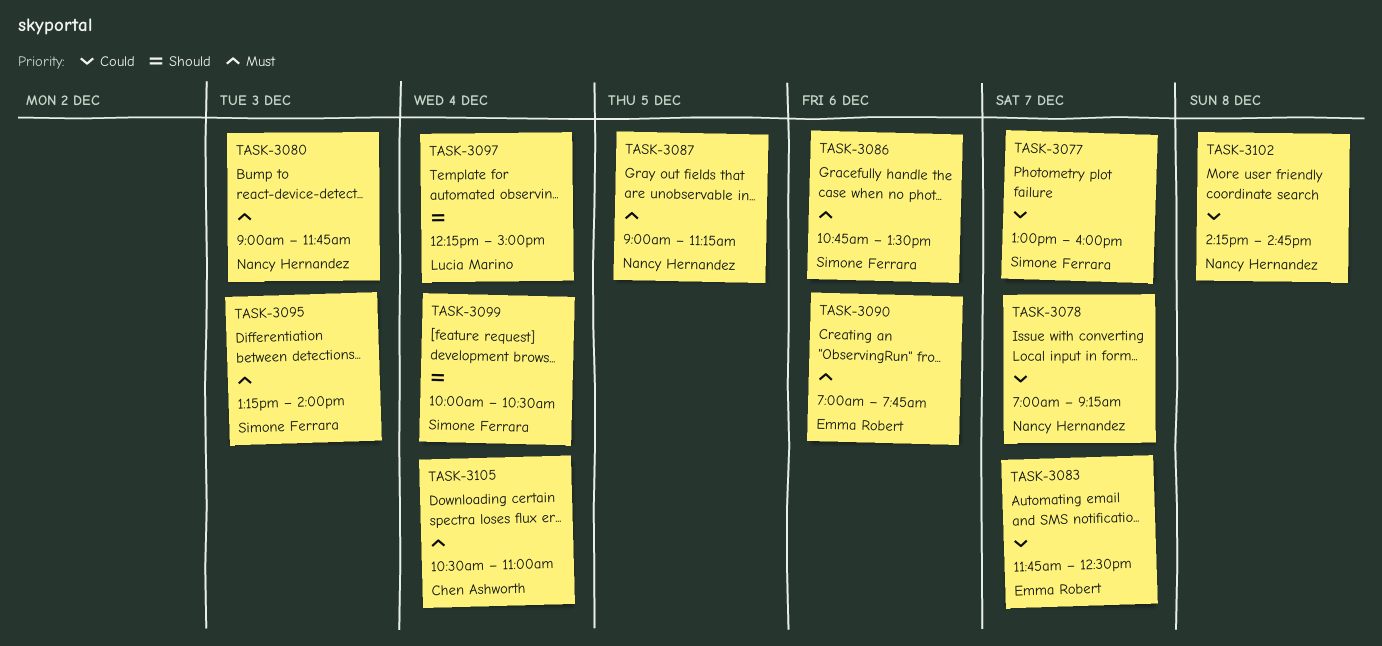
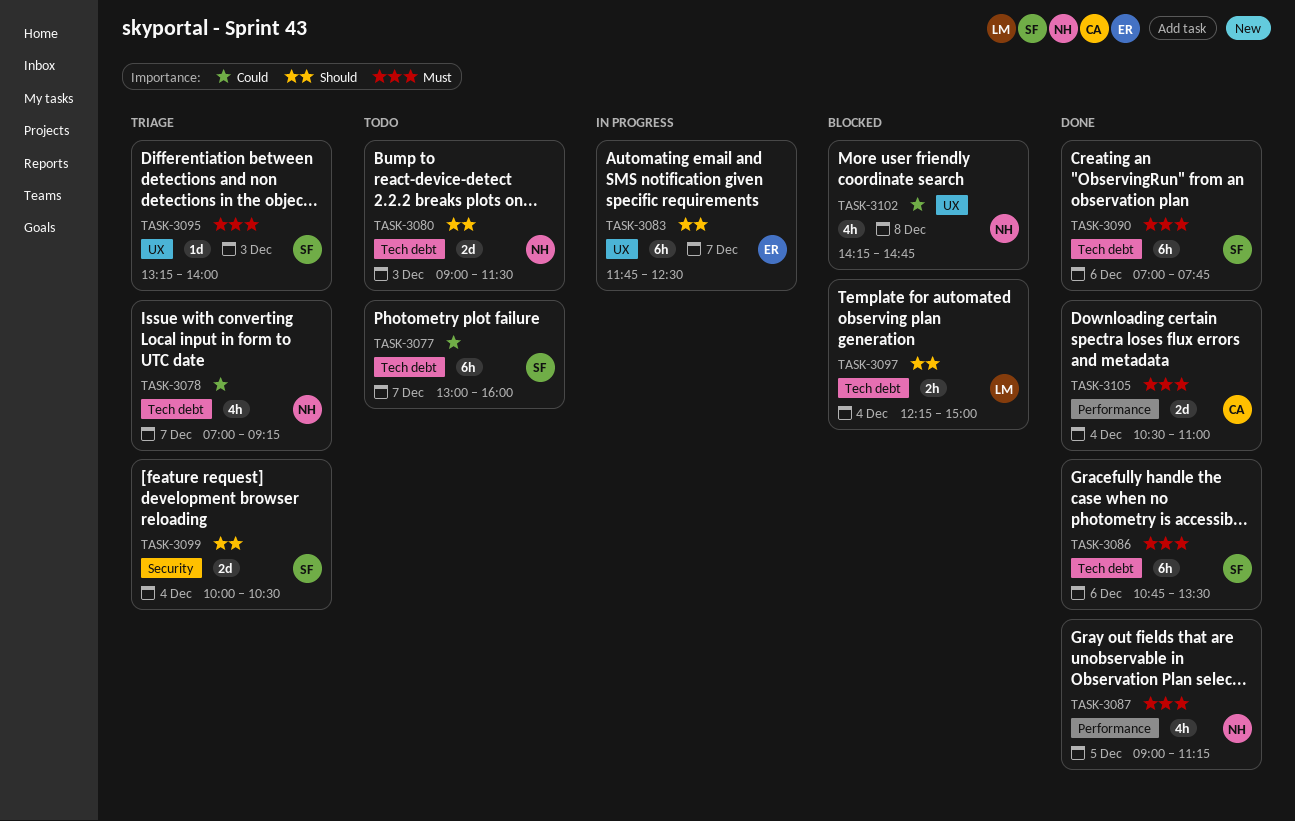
TASK-3080, priority: Must -> Should
TASK-3080, ends: 11:45 -> 11:30
TASK-3083, priority: Could -> Should
TASK-3090, owner: Emma Robert -> Simone Ferrara

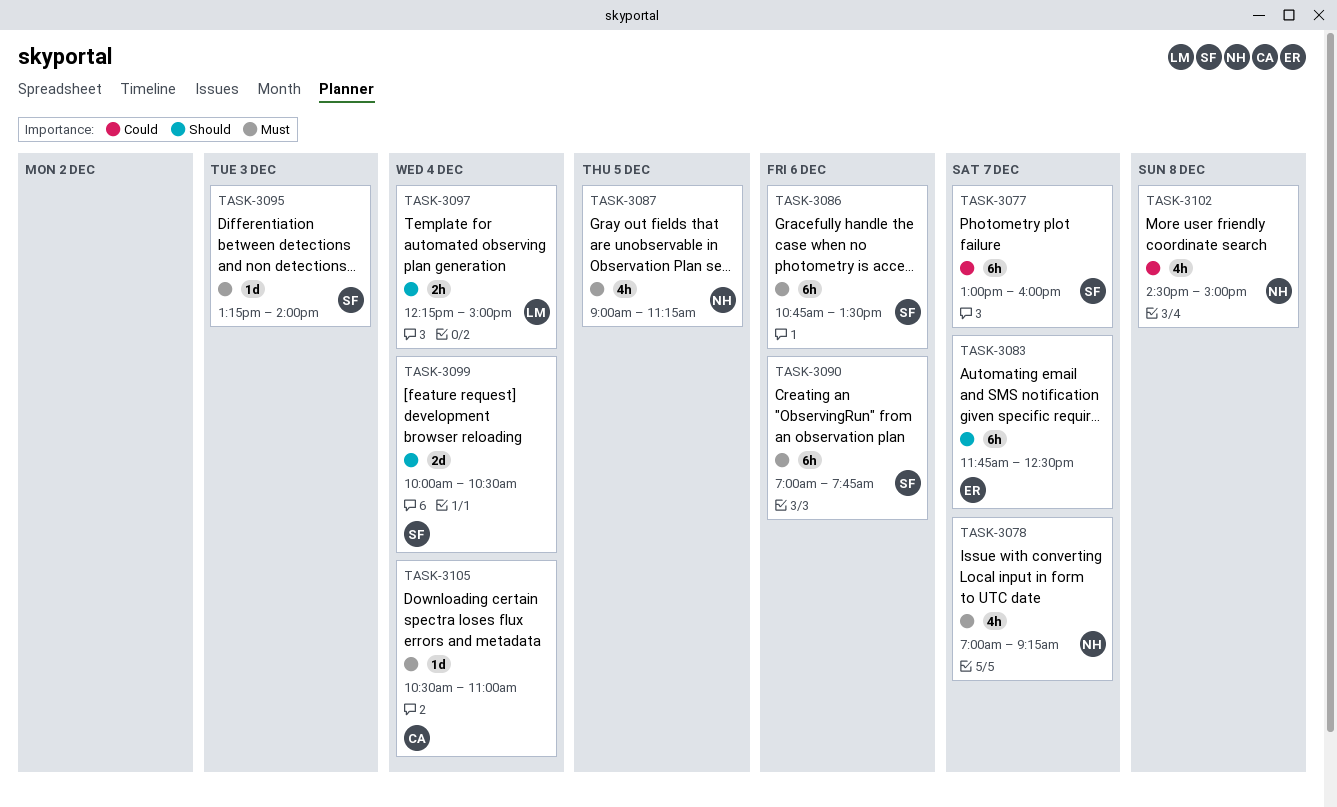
TASK-3078, priority: Could -> Must
TASK-3080: present -> none
TASK-3102, begins: 14:15 -> 14:30
TASK-3102, ends: 14:45 -> 15:00
TASK-3105, estimate: 2d -> 1d

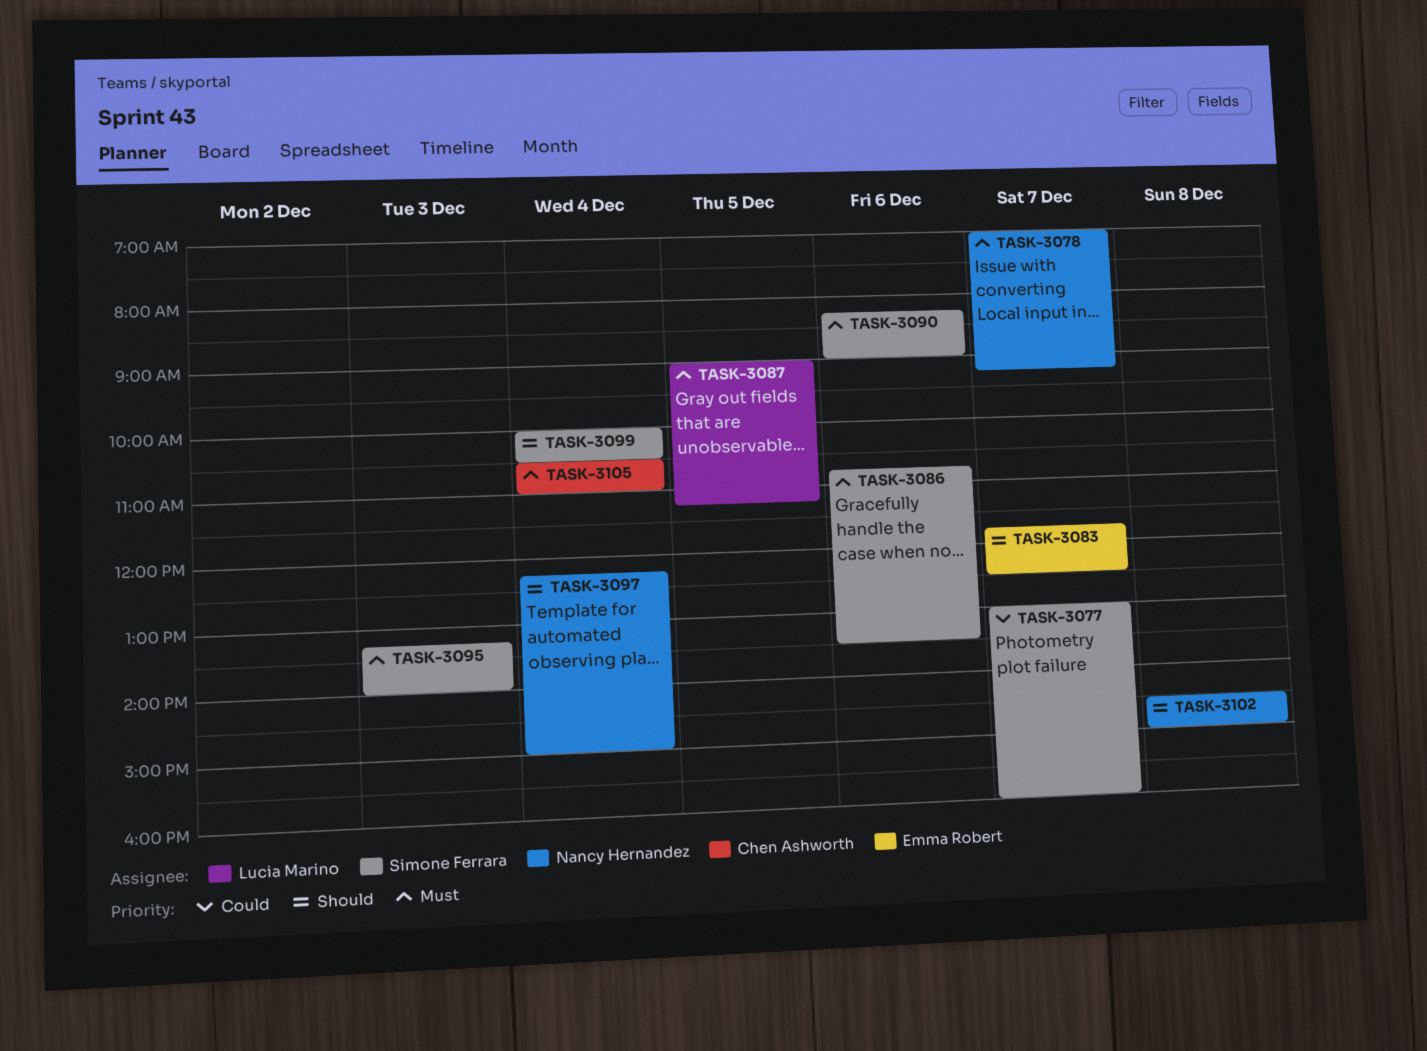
TASK-3087, owner: Nancy Hernandez -> Lucia Marino
TASK-3090, begins: 07:00 -> 08:15
TASK-3090, ends: 07:45 -> 09:00
TASK-3097, owner: Lucia Marino -> Nancy Hernandez
TASK-3102, priority: Could -> Should

